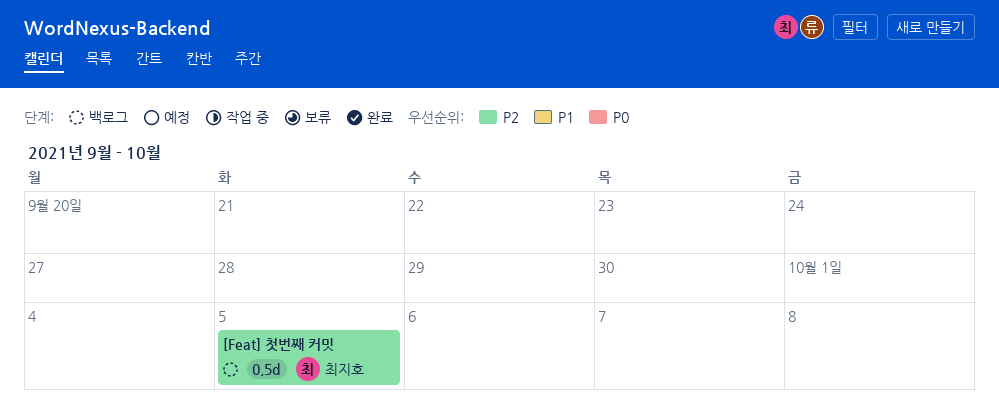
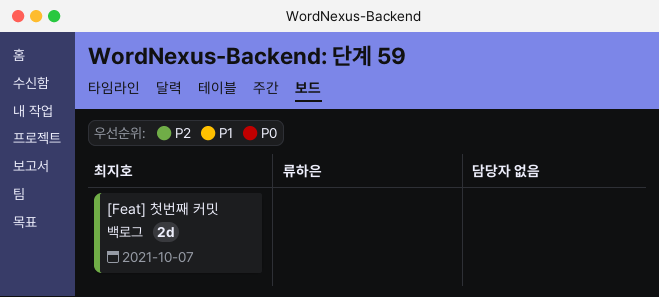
[Feat] 첫번째 커밋, estimate: 0.5d -> 2d
[Feat] 첫번째 커밋, due: Oct 5 -> Oct 7

